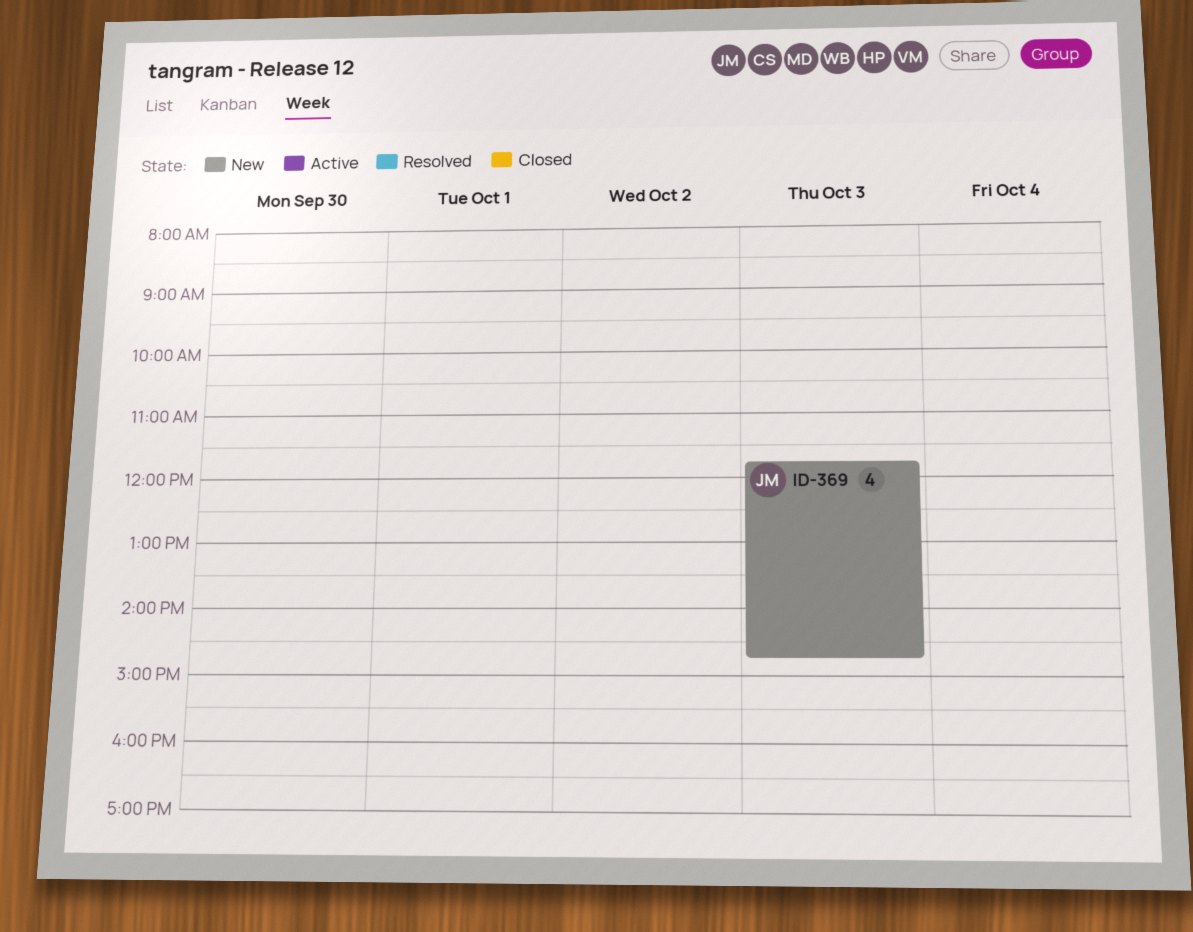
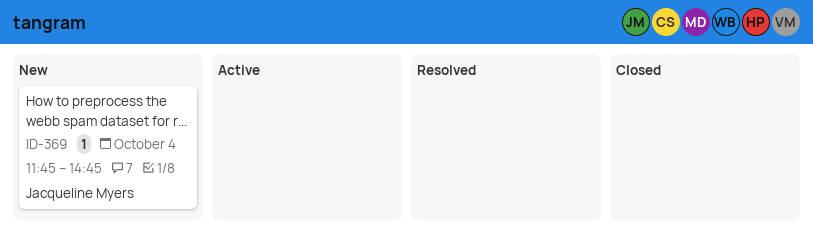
ID-369, estimate: 4 -> 1
ID-369, day: Oct 3 -> Oct 4

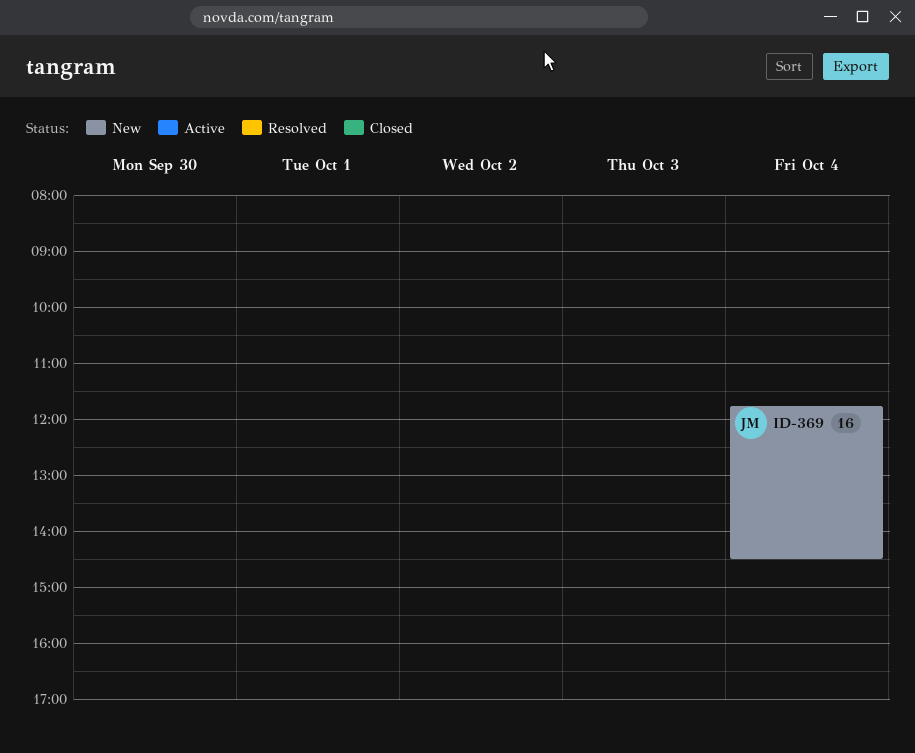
ID-369, estimate: 1 -> 16
ID-369, ends: 14:45 -> 14:30

